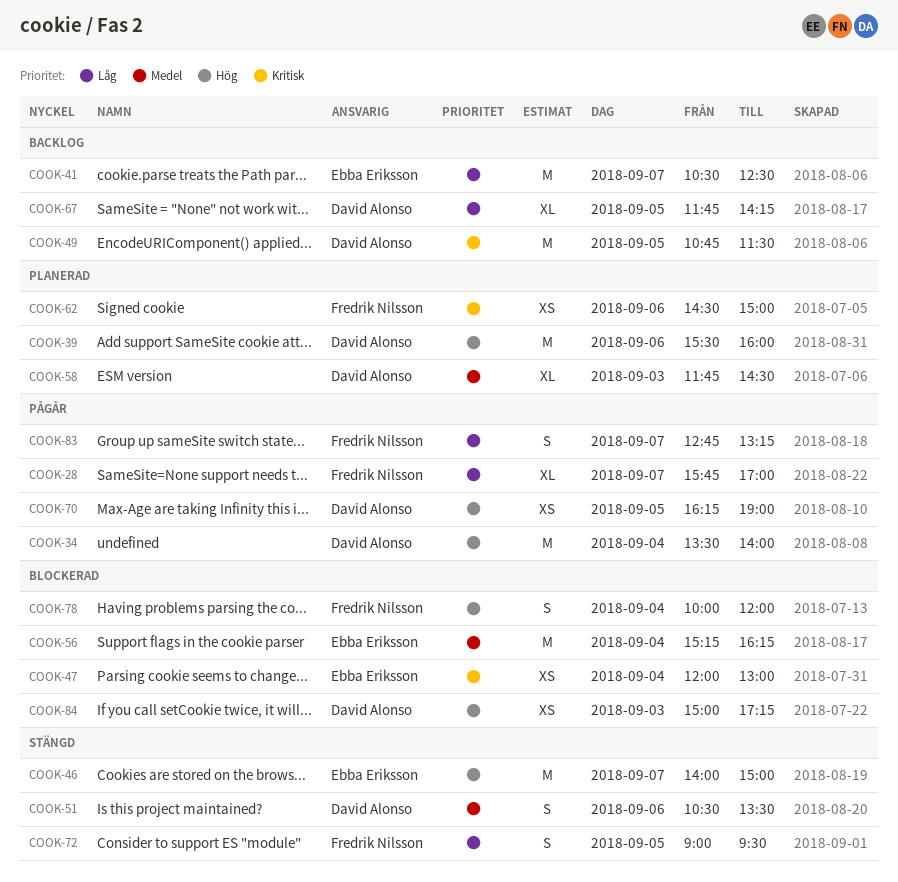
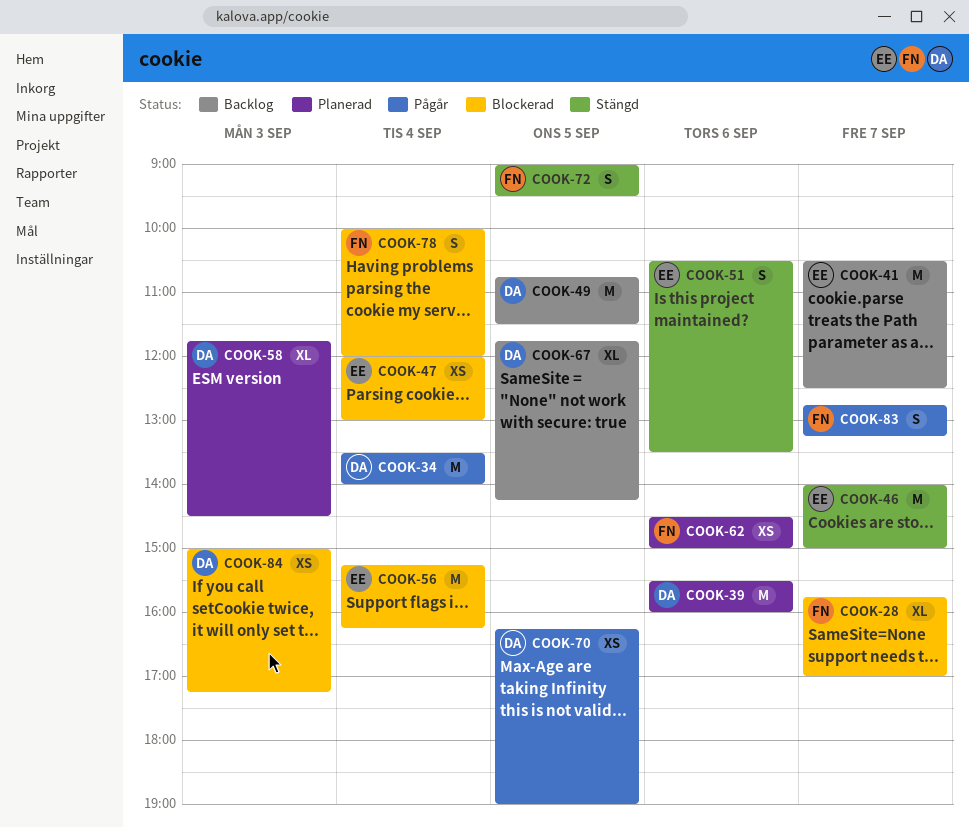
COOK-28, status: Pågår -> Blockerad
COOK-51, owner: David Alonso -> Ebba Eriksson

